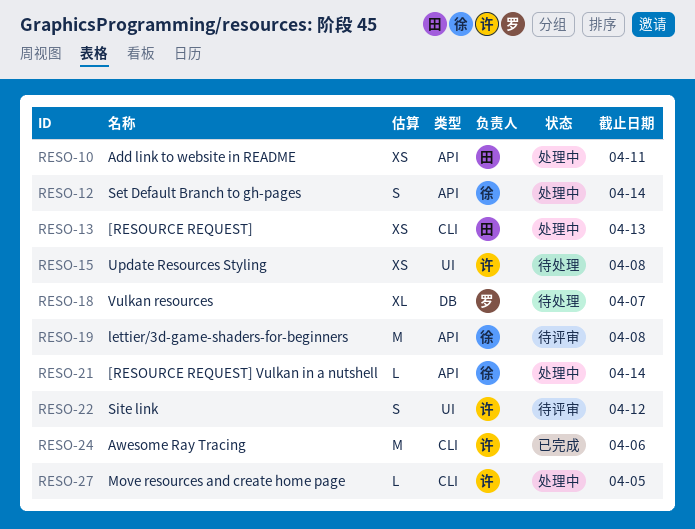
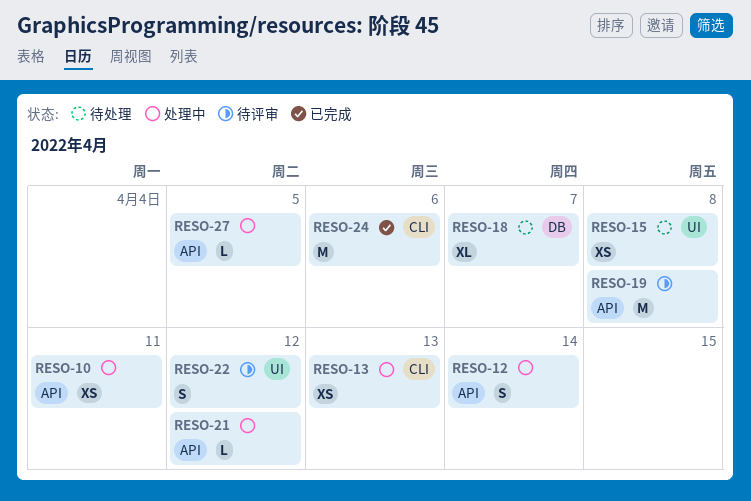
RESO-21, due: Apr 14 -> Apr 12
RESO-27, label: CLI -> API

